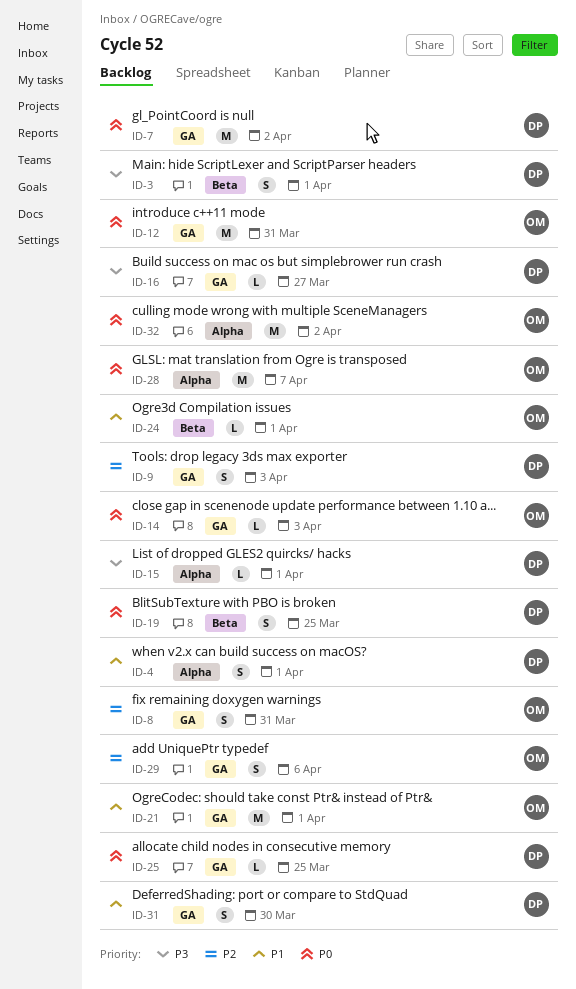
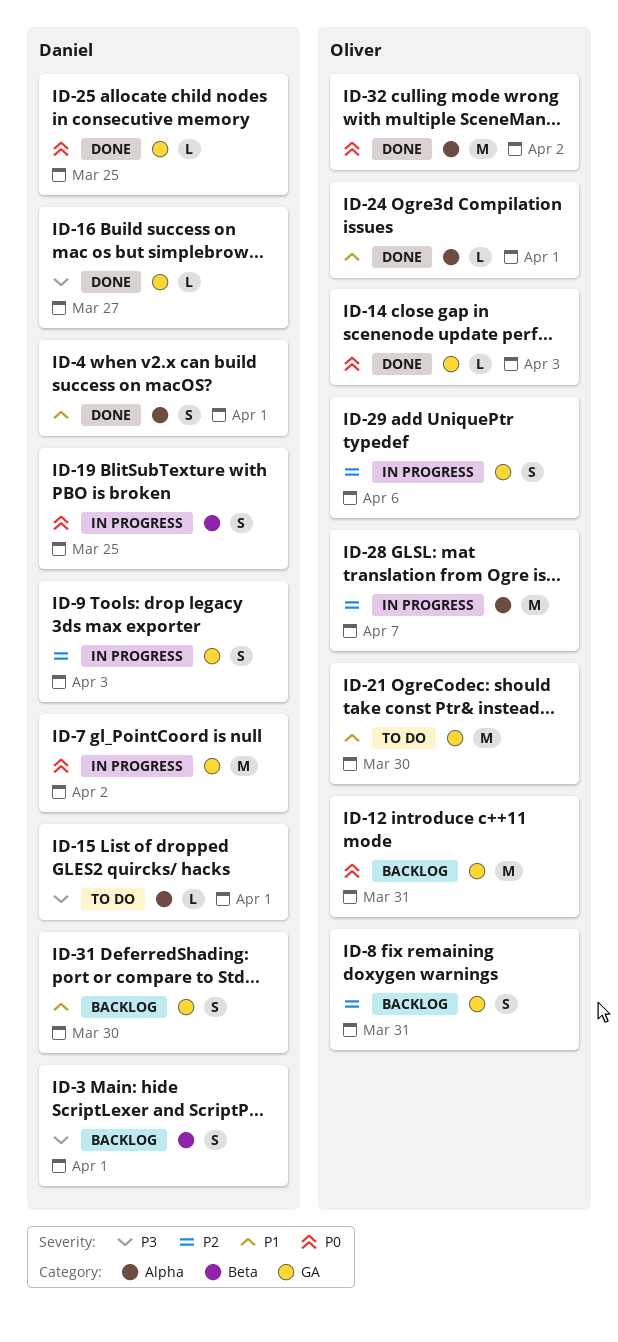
ID-21, due: Apr 1 -> Mar 30
ID-24, label: Beta -> Alpha
ID-28, priority: P0 -> P2

